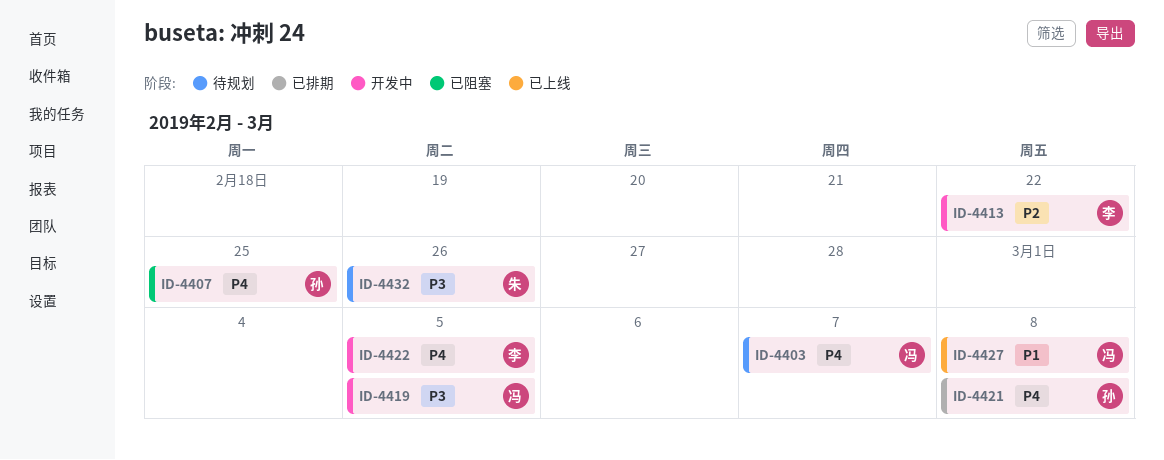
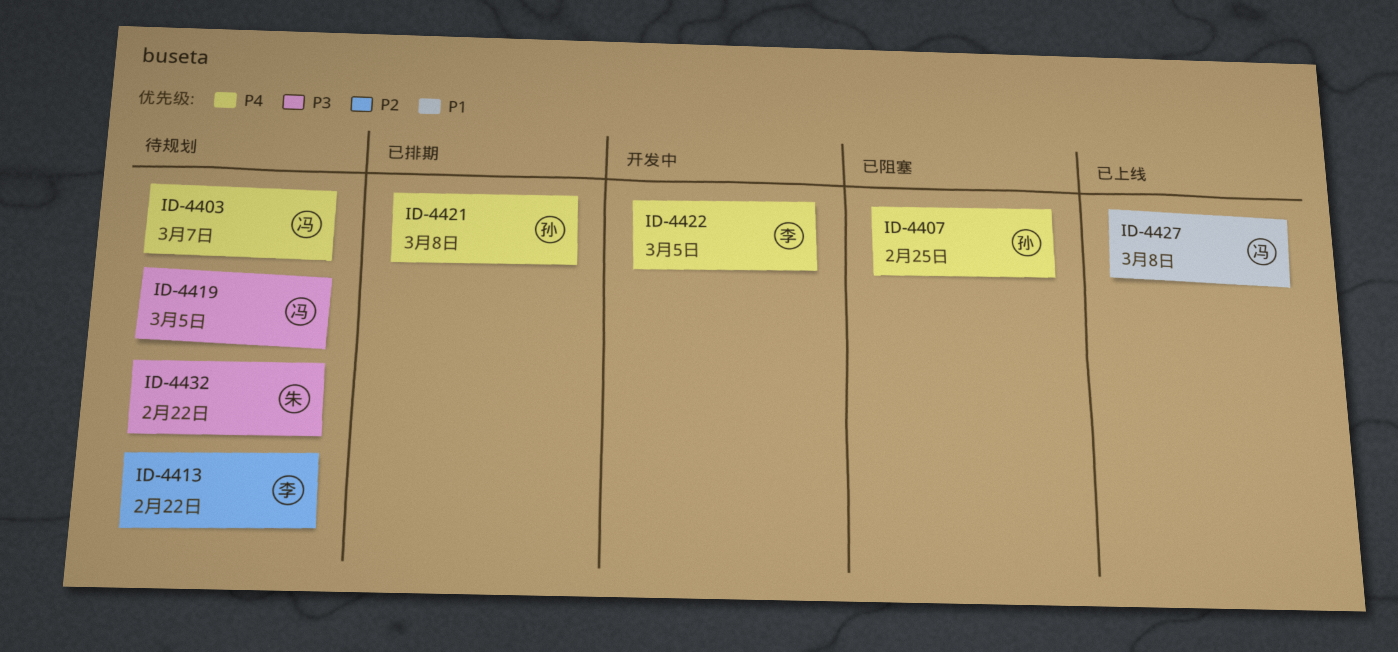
ID-4413, status: 开发中 -> 待规划
ID-4419, status: 开发中 -> 待规划
ID-4432, due: Feb 26 -> Feb 22

